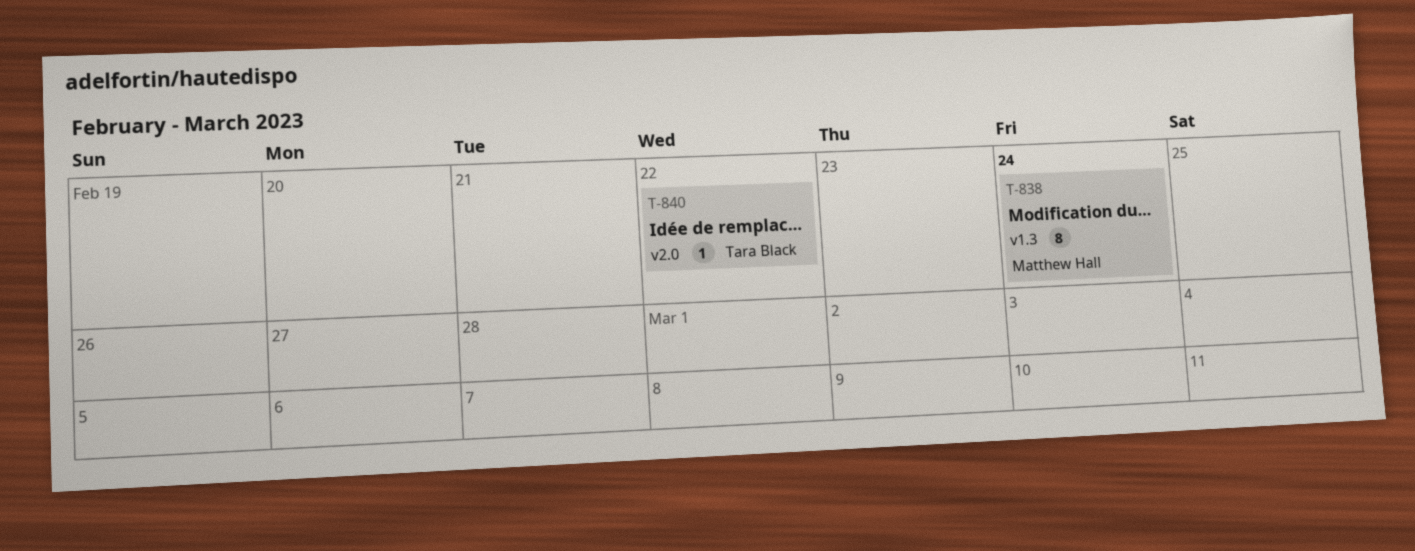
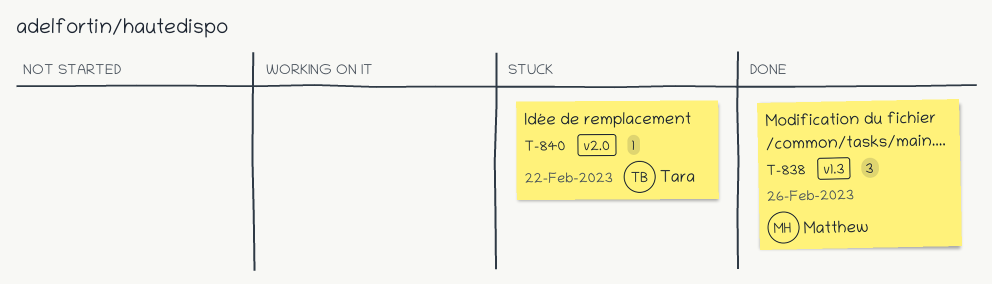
T-838, estimate: 8 -> 3
T-838, due: Feb 24 -> Feb 26

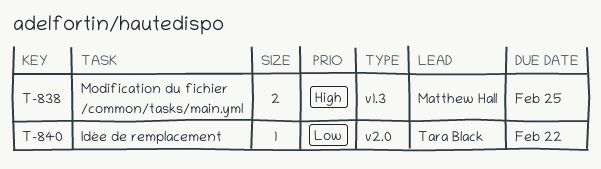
T-838, estimate: 3 -> 2
T-838, due: Feb 26 -> Feb 25

